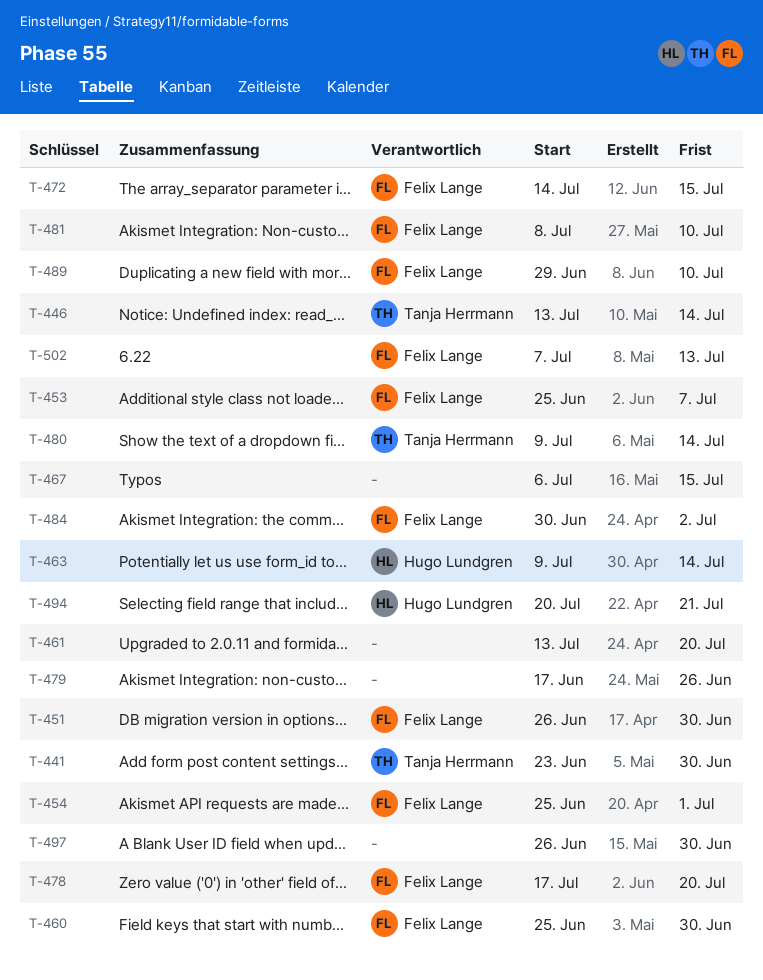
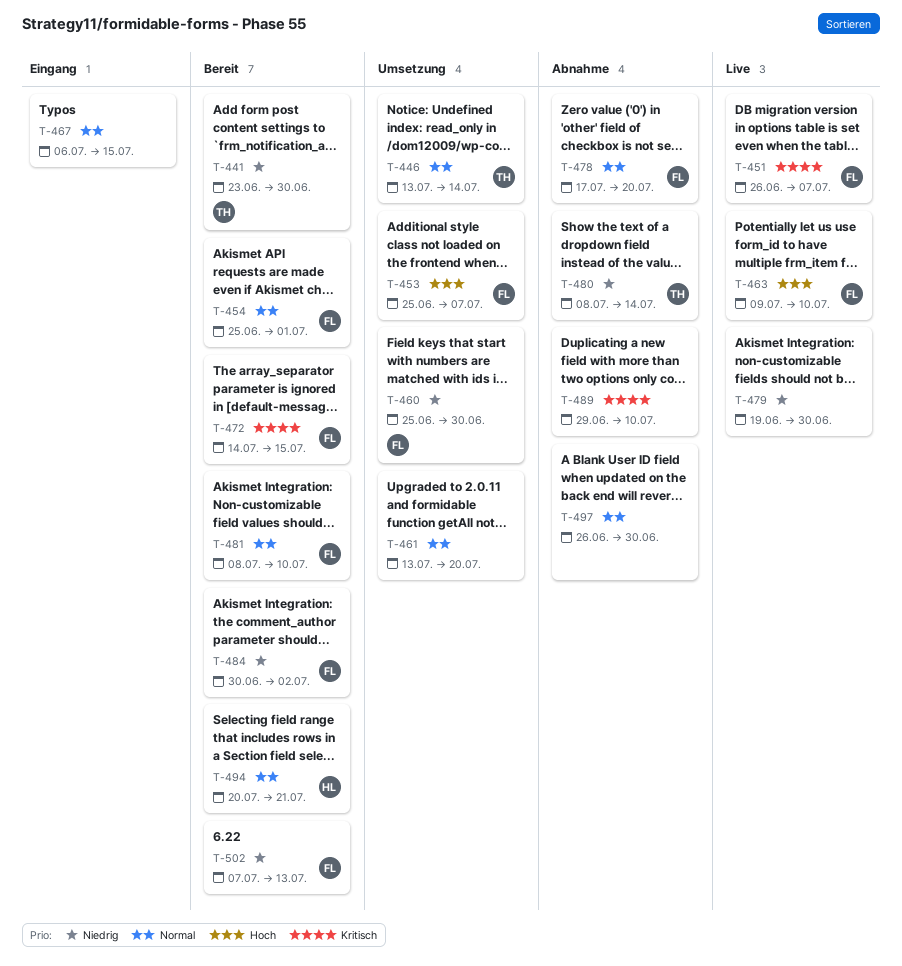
T-451, due: Jun 30 -> Jul 7
T-463, owner: Hugo Lundgren -> Felix Lange
T-463, due: Jul 14 -> Jul 10
T-479, start: Jun 17 -> Jun 19
T-479, due: Jun 26 -> Jun 30
T-480, start: Jul 9 -> Jul 8
T-489, owner: Felix Lange -> none

